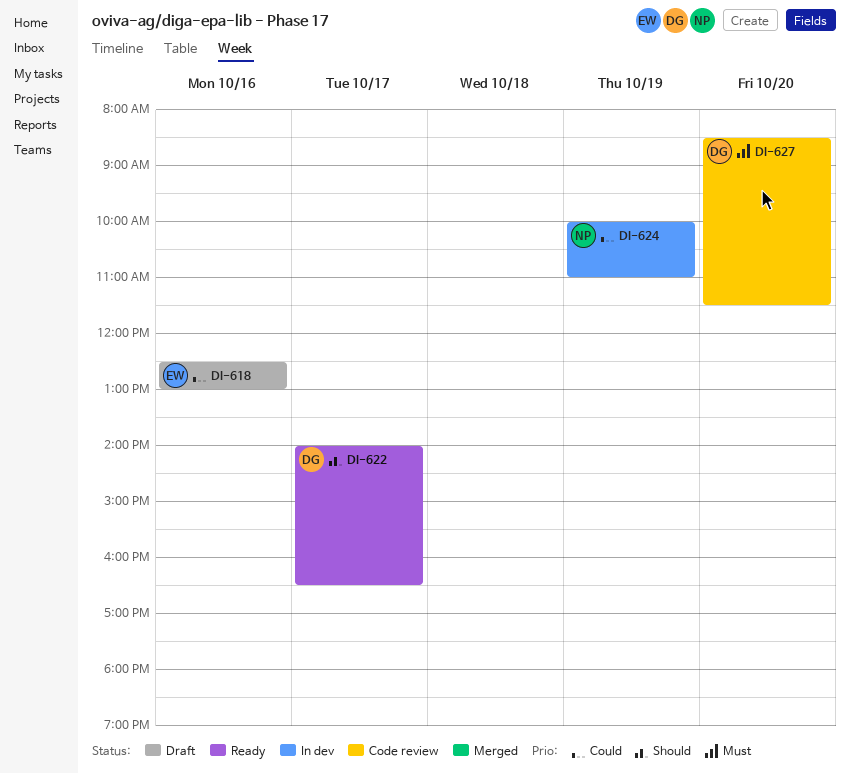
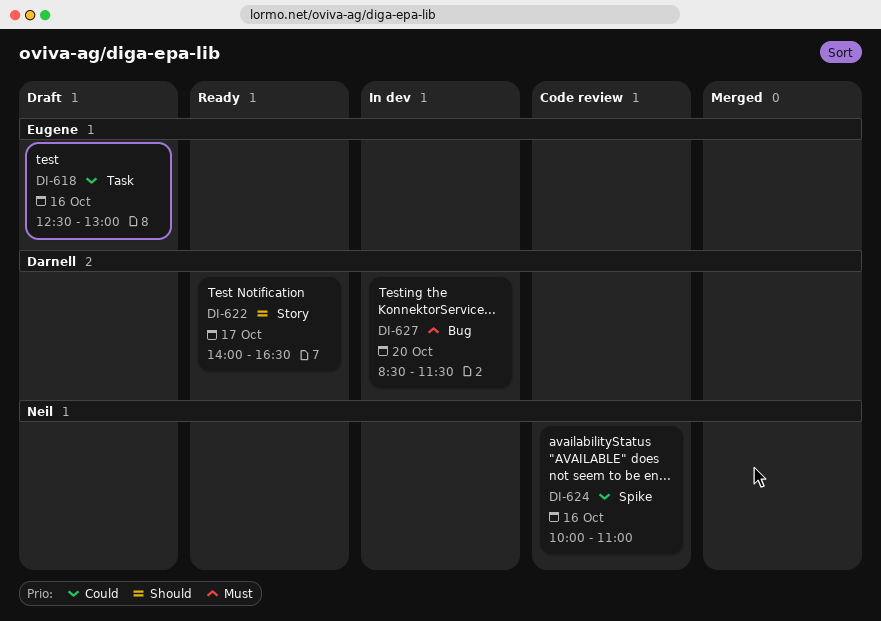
DI-624, status: In dev -> Code review
DI-624, day: Oct 19 -> Oct 16
DI-627, status: Code review -> In dev

